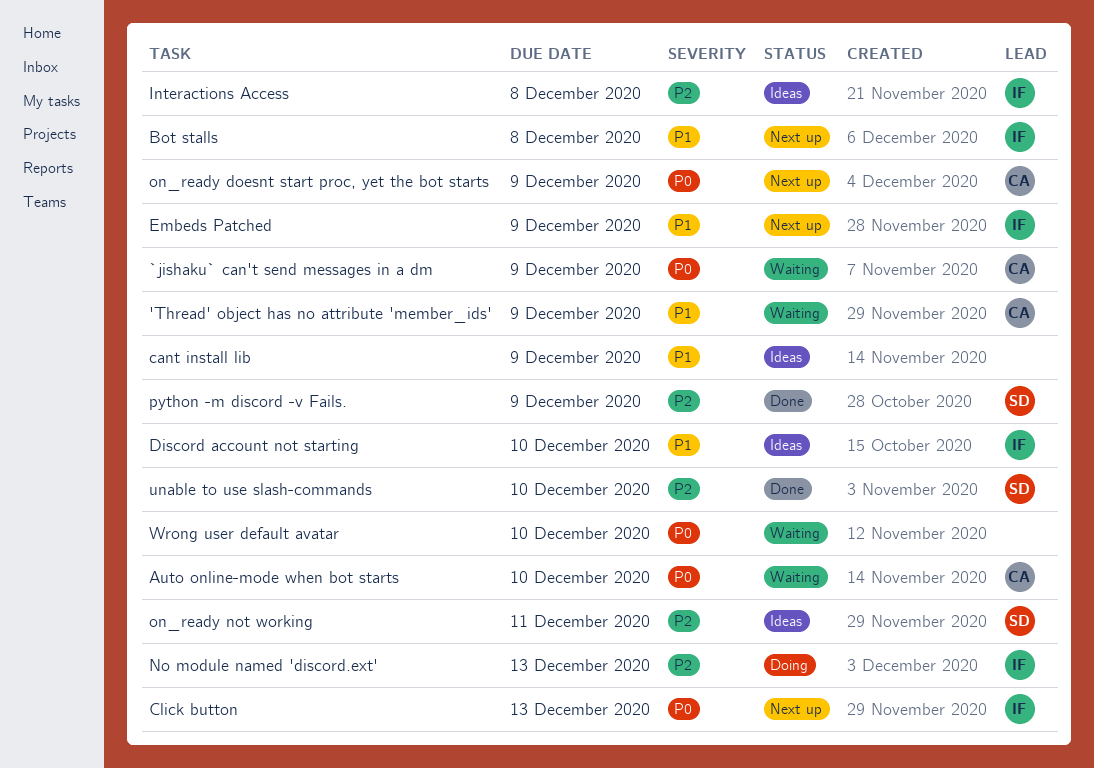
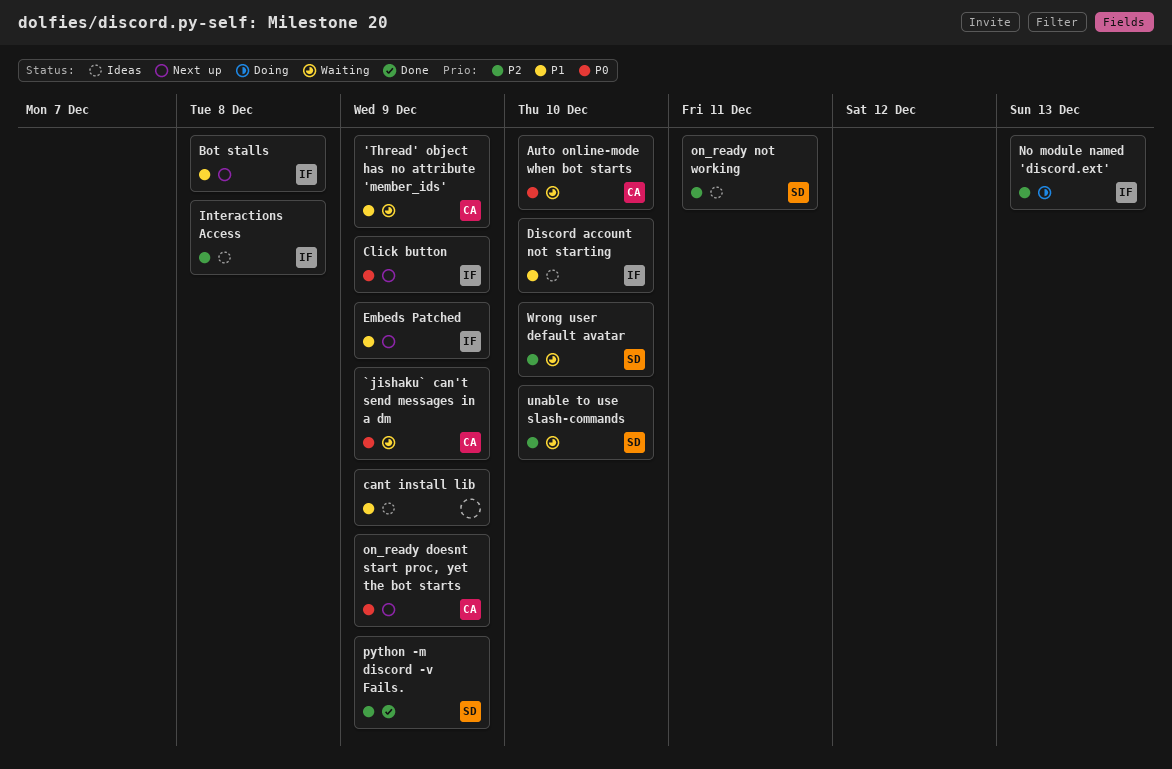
Click button, due: Dec 13 -> Dec 9
unable to use slash-commands, status: Done -> Waiting
Wrong user default avatar, owner: none -> SD
Wrong user default avatar, priority: P0 -> P2

